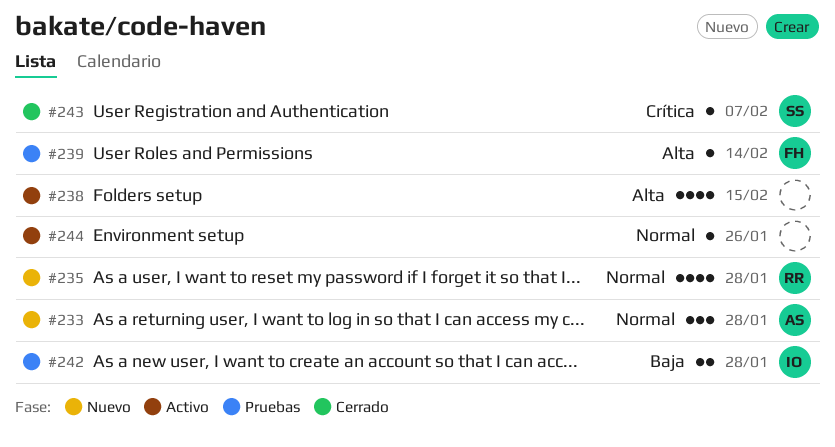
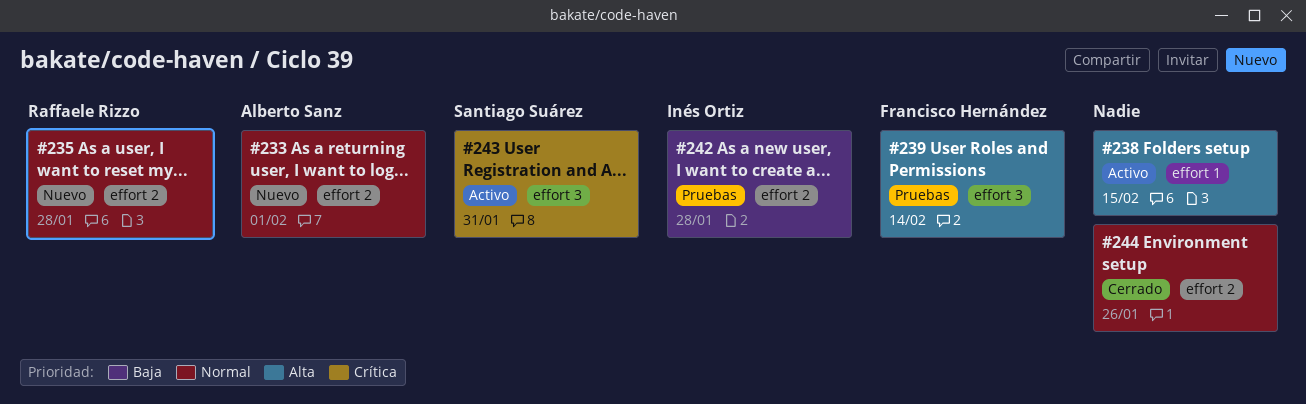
#233, due: Jan 28 -> Feb 1
#243, status: Cerrado -> Activo
#243, due: Feb 7 -> Jan 31
#244, status: Activo -> Cerrado

